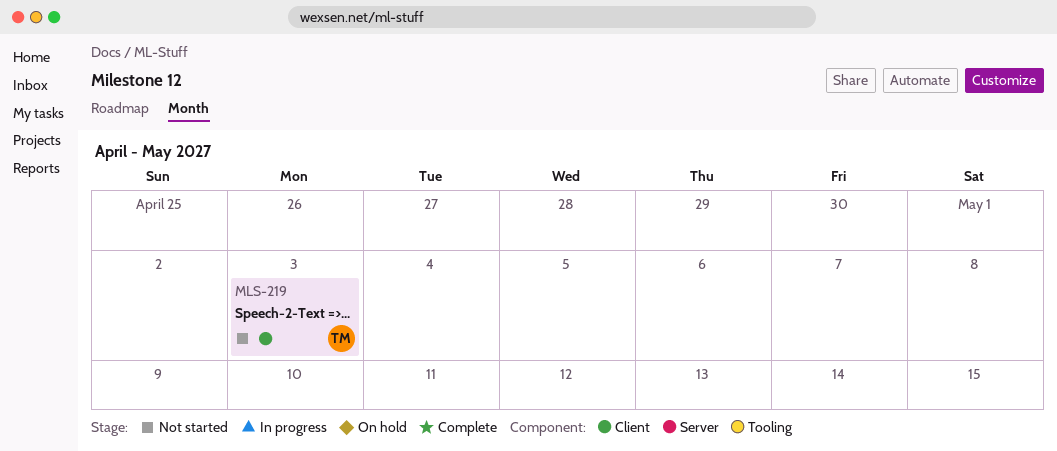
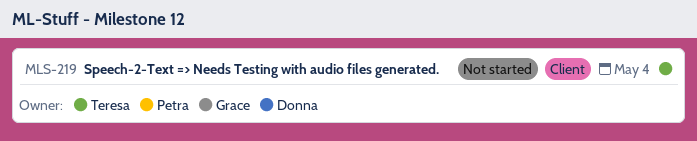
MLS-219, due: May 3 -> May 4

